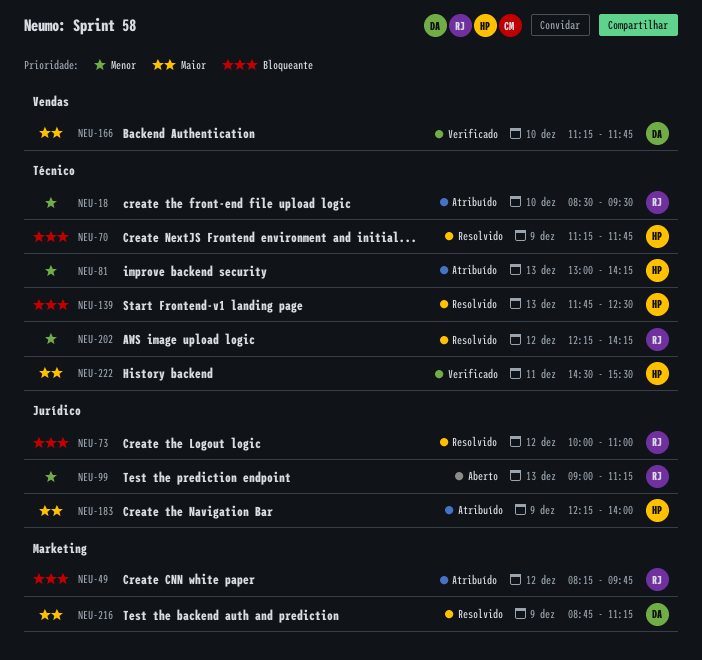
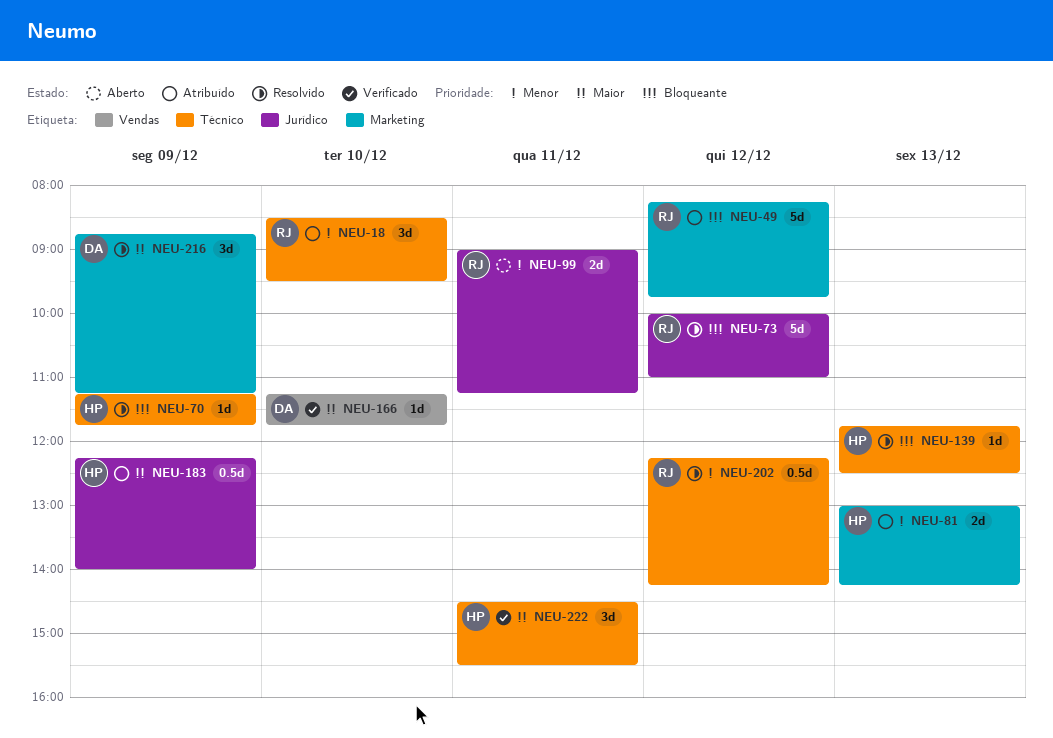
NEU-81, label: Técnico -> Marketing
NEU-99, day: Dec 13 -> Dec 11

